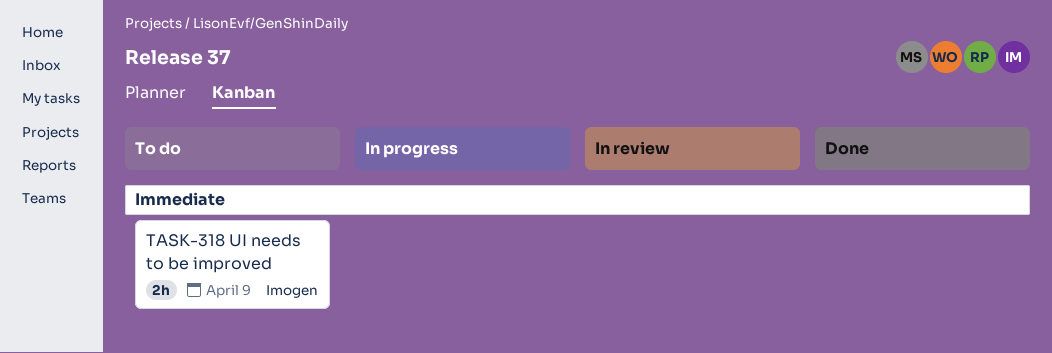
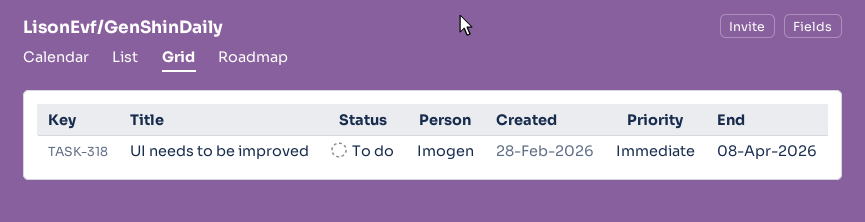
TASK-318, due: Apr 9 -> Apr 8

